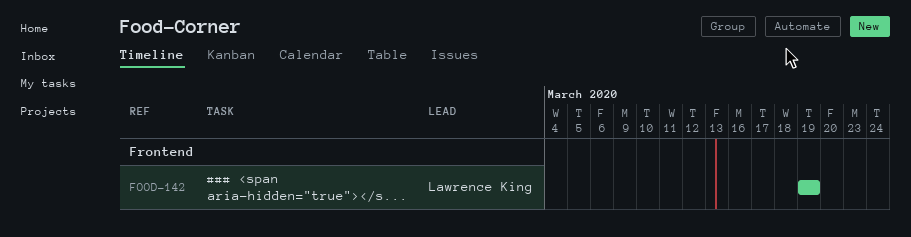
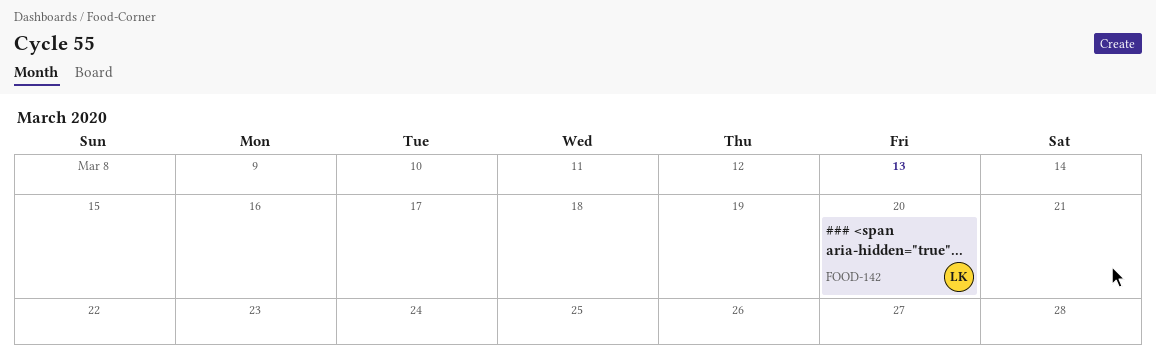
FOOD-142, due: Mar 19 -> Mar 20

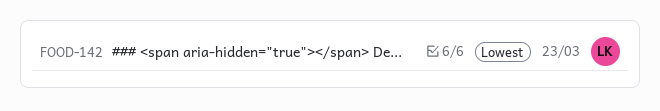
FOOD-142, due: Mar 20 -> Mar 23

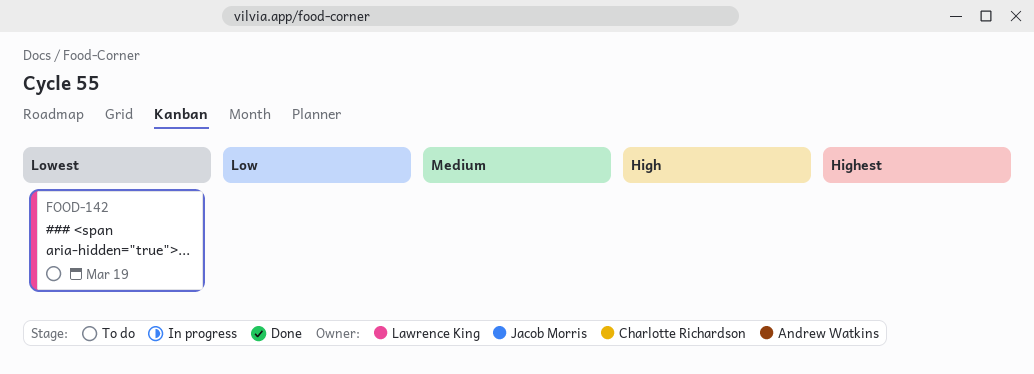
FOOD-142, due: Mar 23 -> Mar 19

